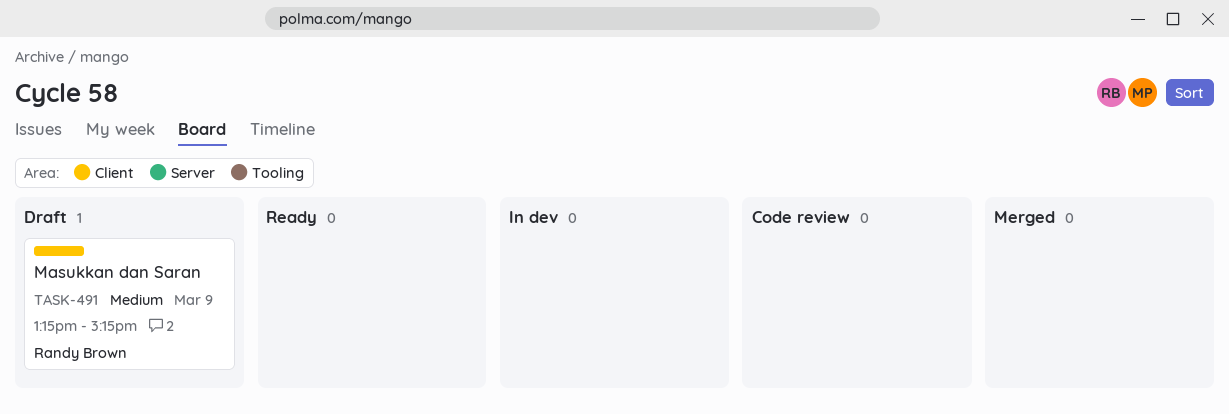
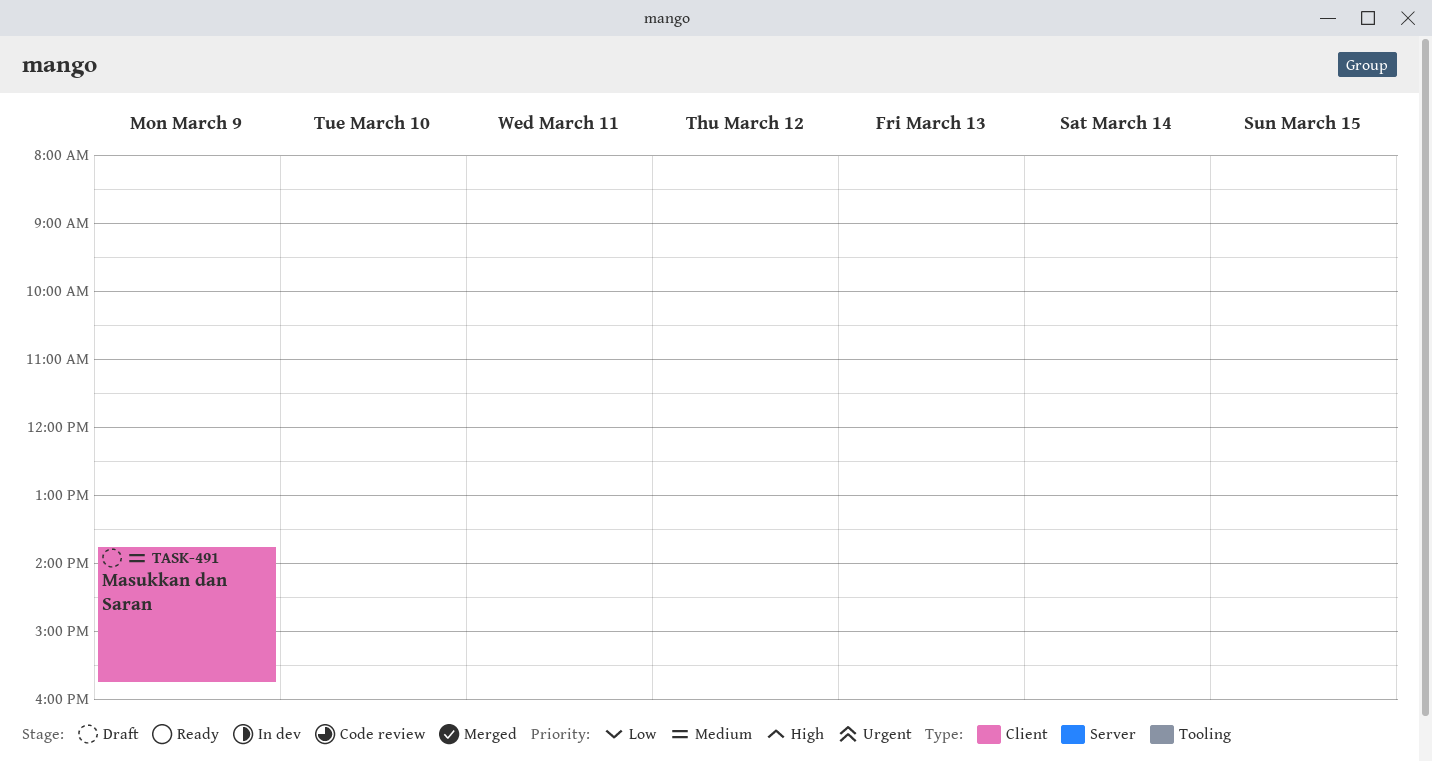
TASK-491, begins: 13:15 -> 13:45
TASK-491, ends: 15:15 -> 15:45

